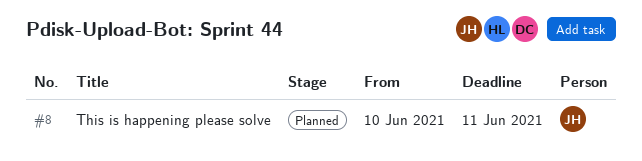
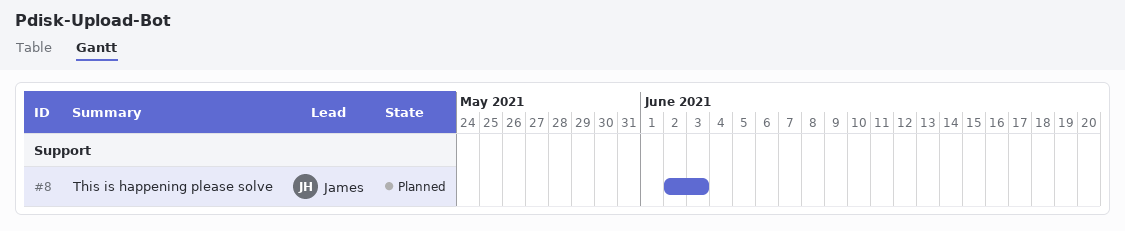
#8, start: Jun 10 -> Jun 2
#8, due: Jun 11 -> Jun 3

